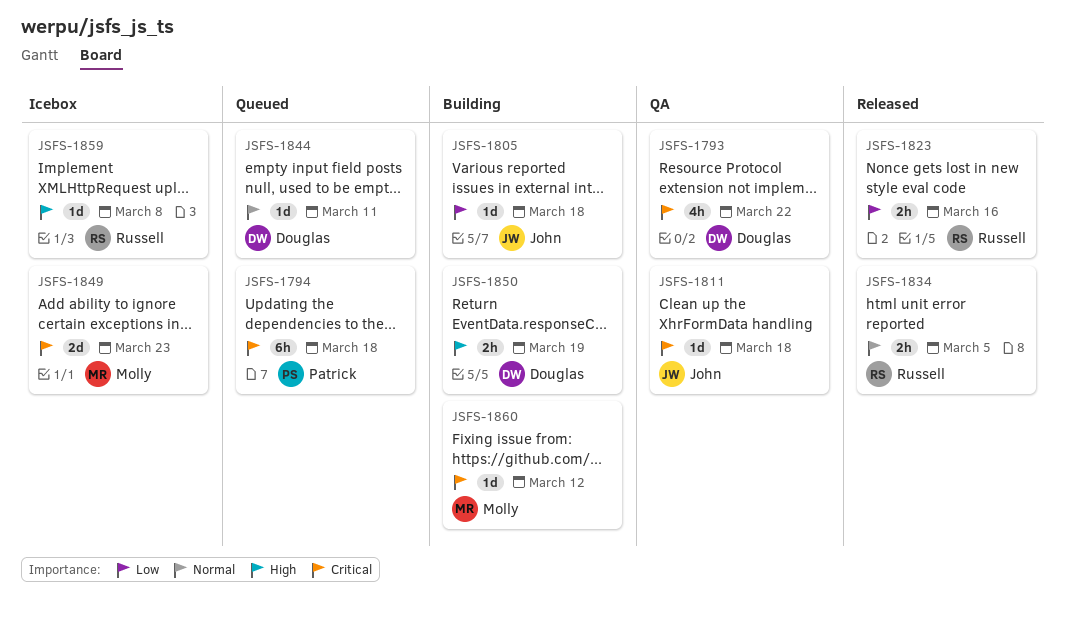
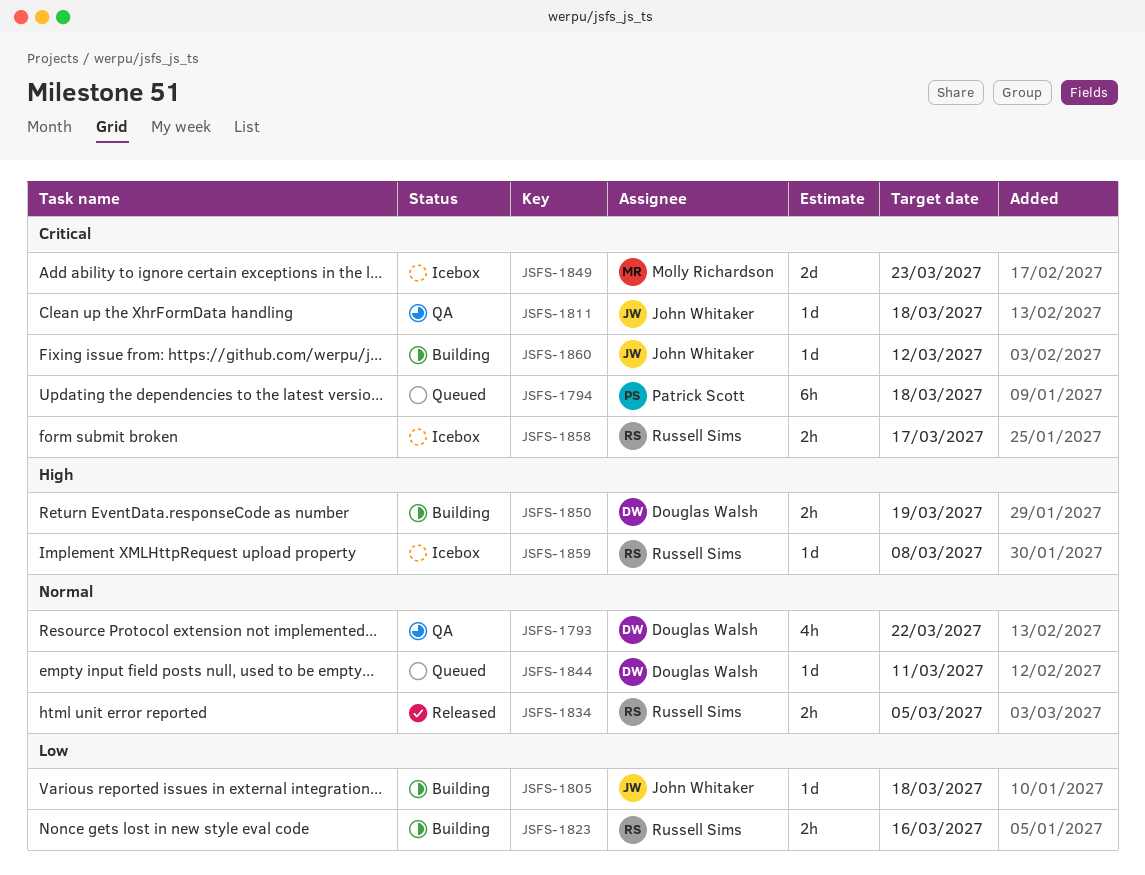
JSFS-1793, priority: Critical -> Normal
JSFS-1823, status: Released -> Building
JSFS-1858: none -> present
JSFS-1860, owner: Molly Richardson -> John Whitaker

